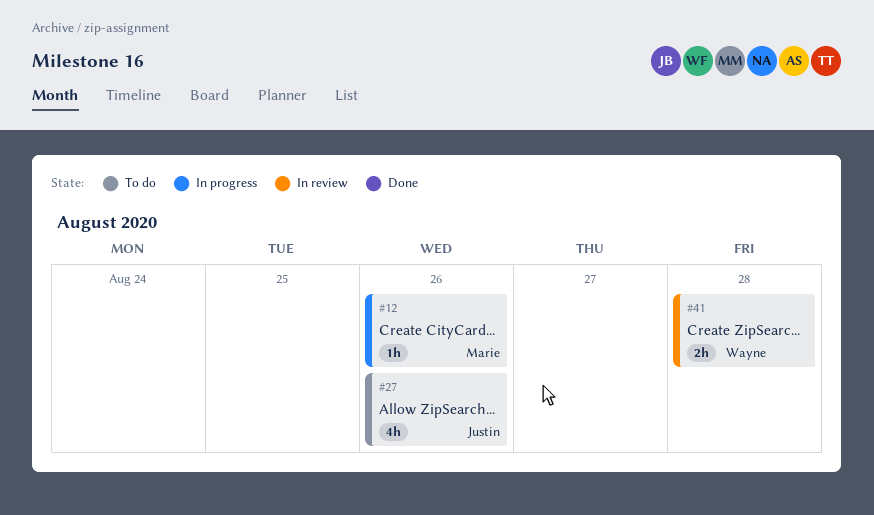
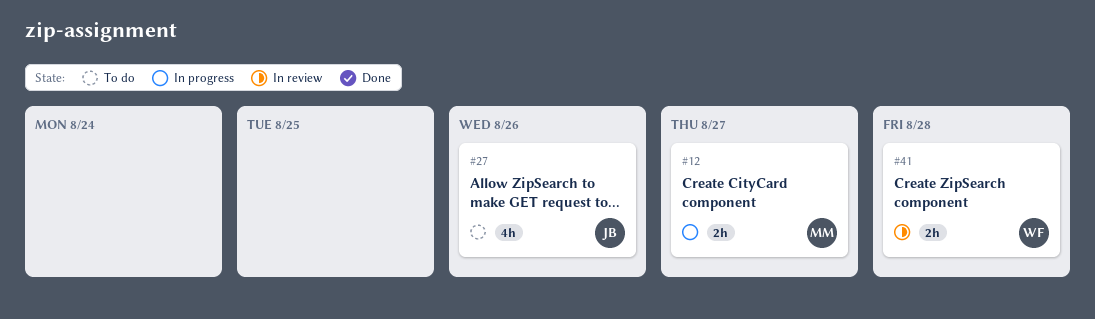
#12, estimate: 1h -> 2h
#12, due: Aug 26 -> Aug 27

